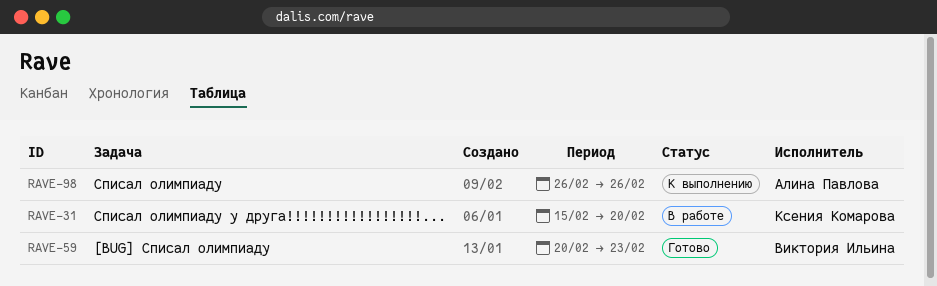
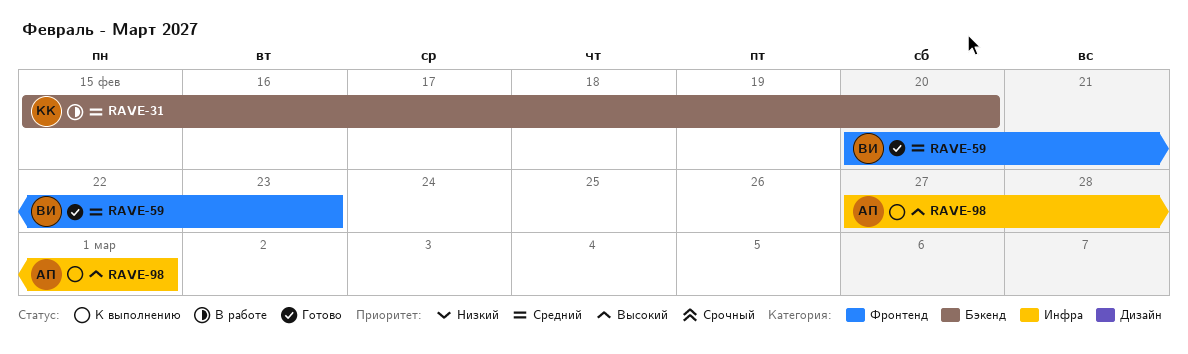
RAVE-98, start: Feb 26 -> Feb 27
RAVE-98, due: Feb 26 -> Mar 1

